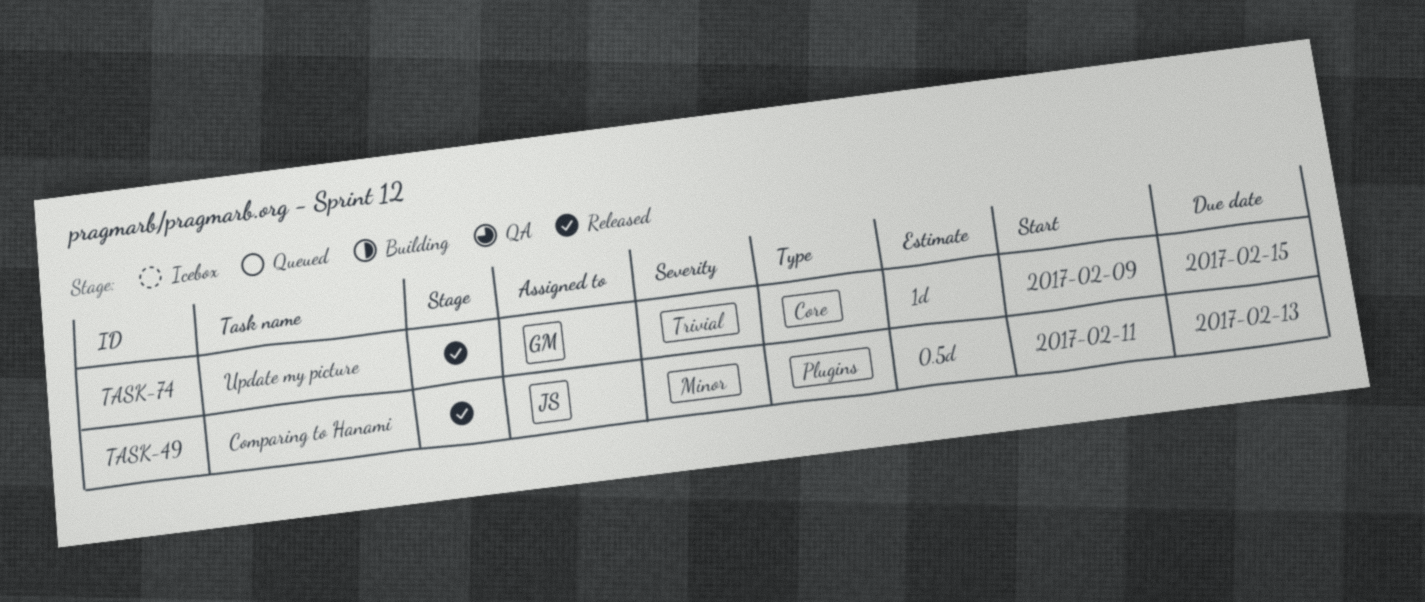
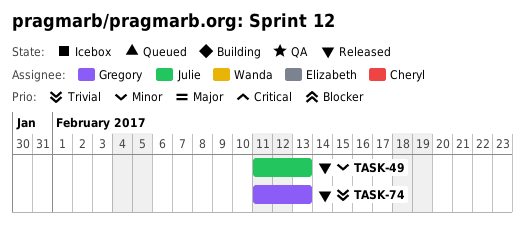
TASK-74, start: Feb 9 -> Feb 11
TASK-74, due: Feb 15 -> Feb 13

